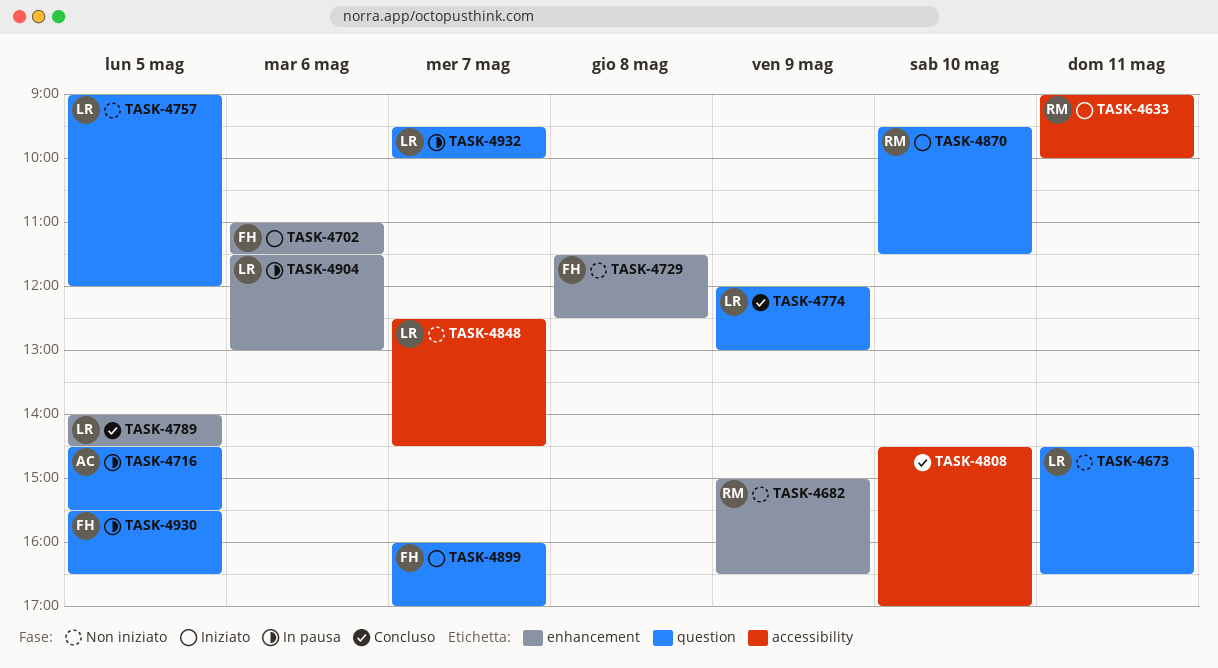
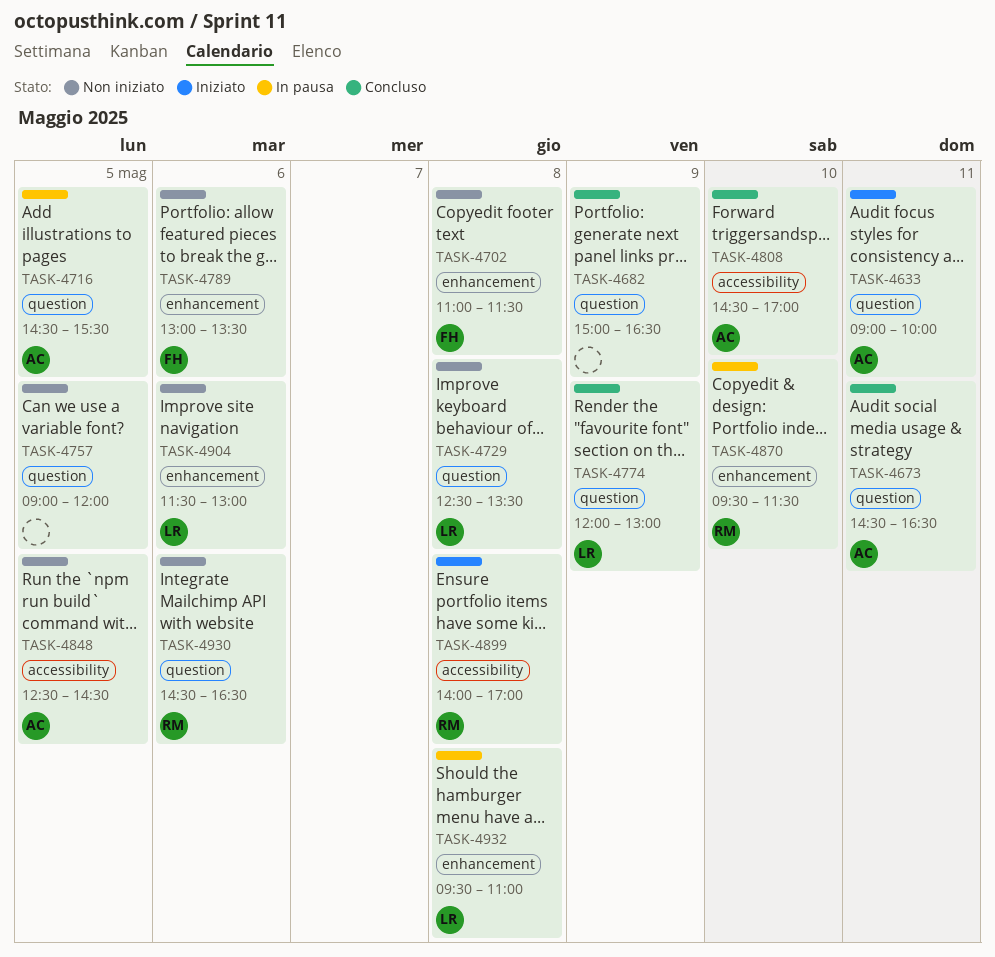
TASK-4633, owner: RM -> AC
TASK-4633, label: accessibility -> question
TASK-4673, status: Non iniziato -> Concluso
TASK-4673, owner: LR -> AC
TASK-4682, status: Non iniziato -> Concluso
TASK-4682, owner: RM -> none
TASK-4682, label: enhancement -> question
TASK-4702, status: Iniziato -> Non iniziato
TASK-4702, day: May 6 -> May 8
TASK-4729, owner: FH -> LR
TASK-4729, label: enhancement -> question
TASK-4729, begins: 11:30 -> 12:30
TASK-4729, ends: 12:30 -> 13:30
TASK-4757, owner: LR -> none
TASK-4789, status: Concluso -> Non iniziato
TASK-4789, owner: LR -> FH
TASK-4789, day: May 5 -> May 6
TASK-4789, begins: 14:00 -> 13:00
TASK-4789, ends: 14:30 -> 13:30
TASK-4808, owner: none -> AC
TASK-4848, owner: LR -> AC
TASK-4848, day: May 7 -> May 5
TASK-4870, status: Iniziato -> In pausa
TASK-4870, label: question -> enhancement
TASK-4899, owner: FH -> RM
TASK-4899, label: question -> accessibility
TASK-4899, day: May 7 -> May 8
TASK-4899, begins: 16:00 -> 14:00
TASK-4904, status: In pausa -> Non iniziato
TASK-4930, status: In pausa -> Non iniziato
TASK-4930, owner: FH -> RM
TASK-4930, day: May 5 -> May 6
TASK-4930, begins: 15:30 -> 14:30
TASK-4932, label: question -> enhancement
TASK-4932, day: May 7 -> May 8
TASK-4932, ends: 10:00 -> 11:00

